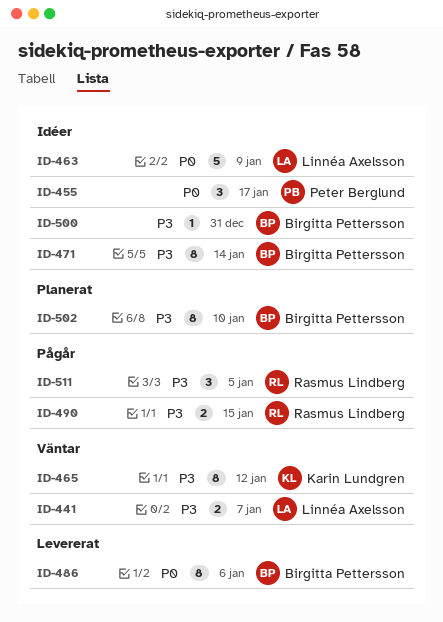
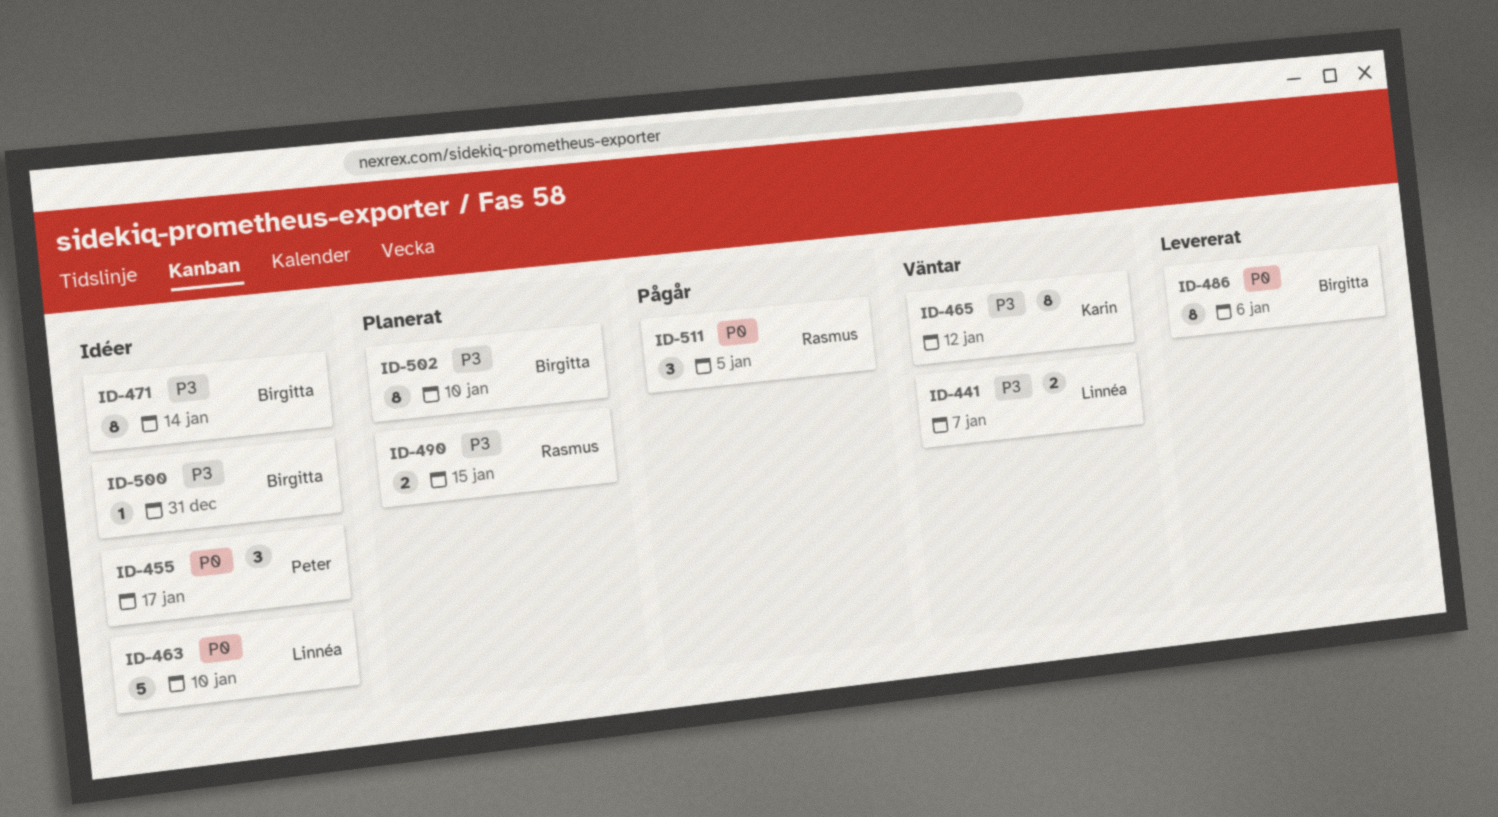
ID-463, due: Jan 9 -> Jan 10
ID-490, status: Pågår -> Planerat
ID-511, priority: P3 -> P0

